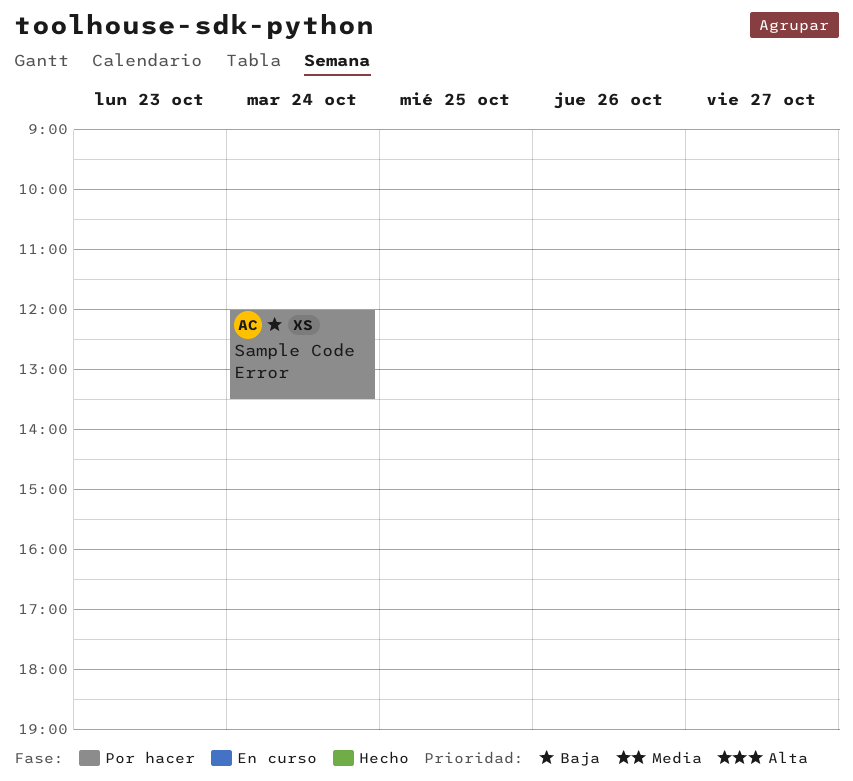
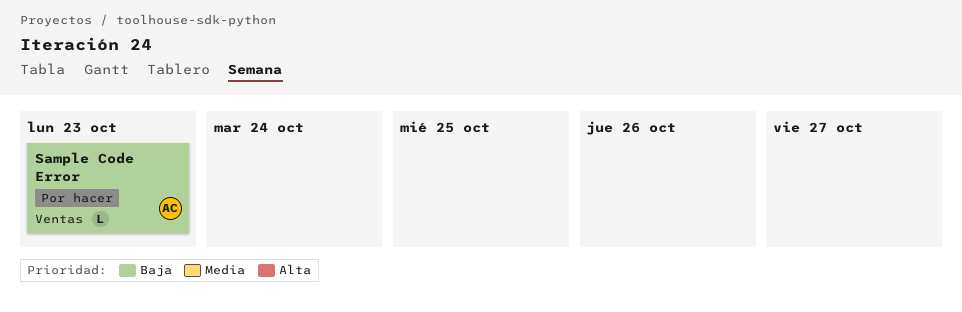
Sample Code Error, estimate: XS -> L
Sample Code Error, day: Oct 24 -> Oct 23

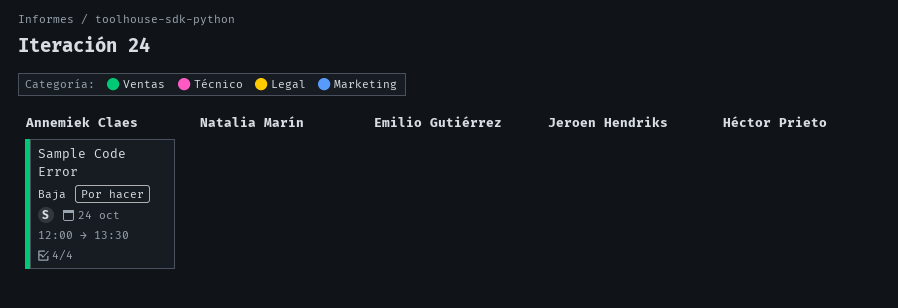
Sample Code Error, estimate: L -> S
Sample Code Error, day: Oct 23 -> Oct 24

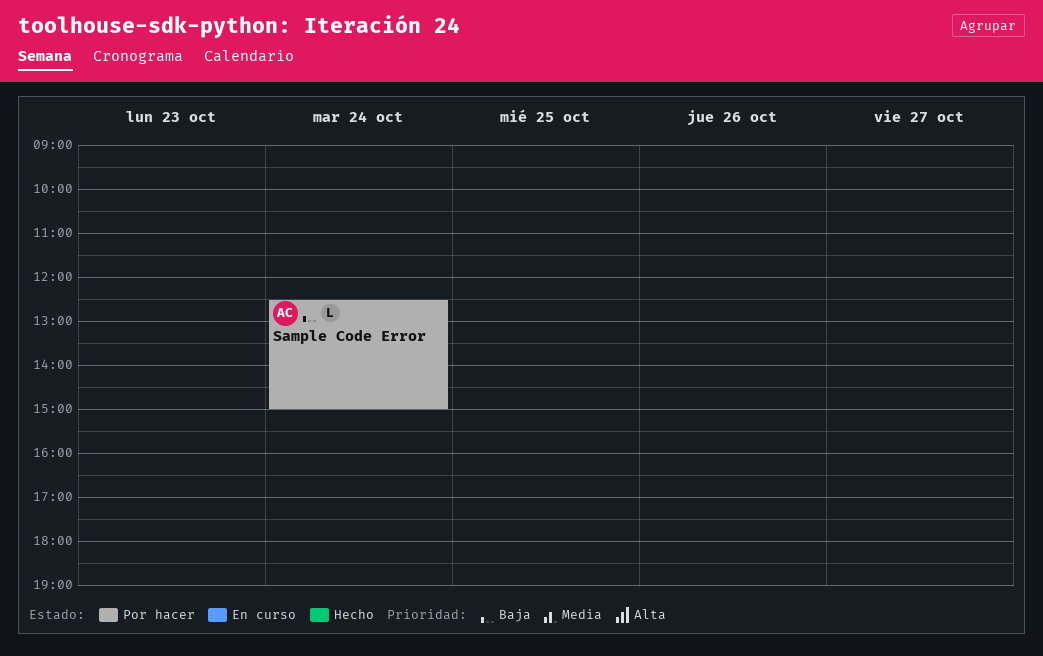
Sample Code Error, estimate: S -> L
Sample Code Error, begins: 12:00 -> 12:30
Sample Code Error, ends: 13:30 -> 15:00

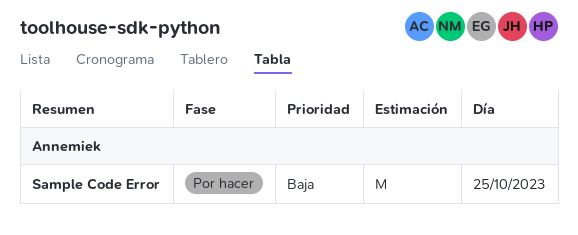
Sample Code Error, estimate: L -> M
Sample Code Error, day: Oct 24 -> Oct 25

